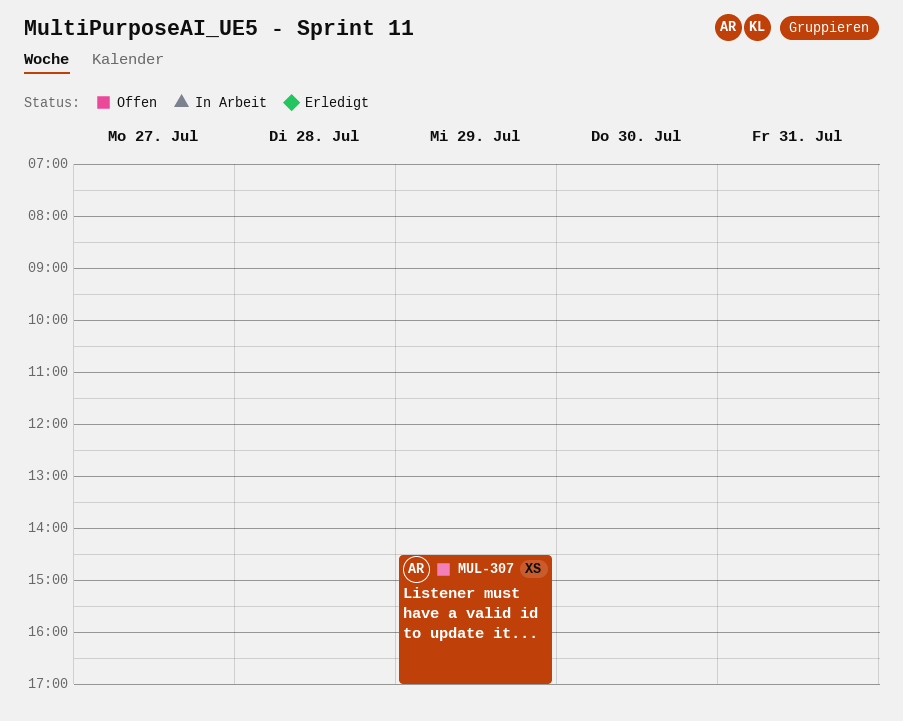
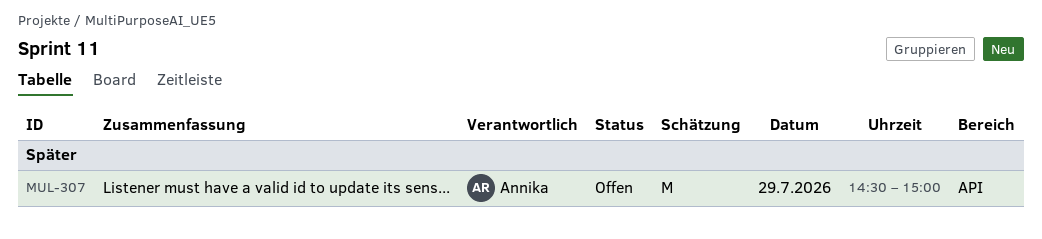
MUL-307, estimate: XS -> M
MUL-307, ends: 17:00 -> 15:00

